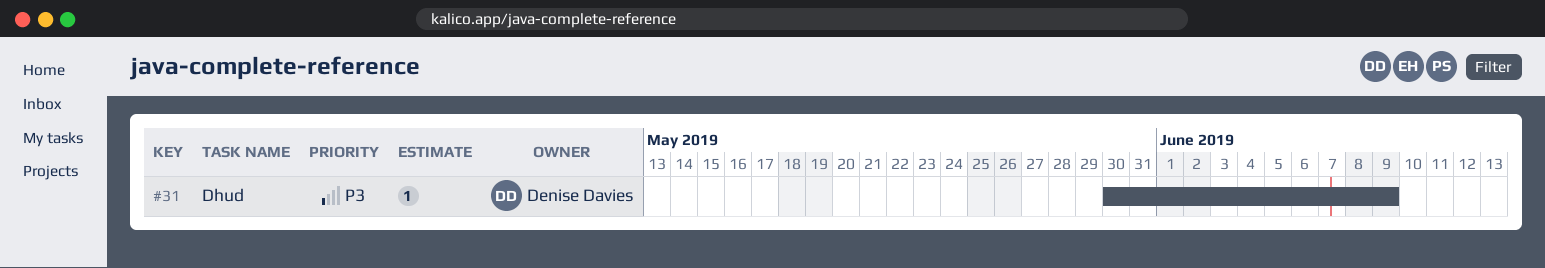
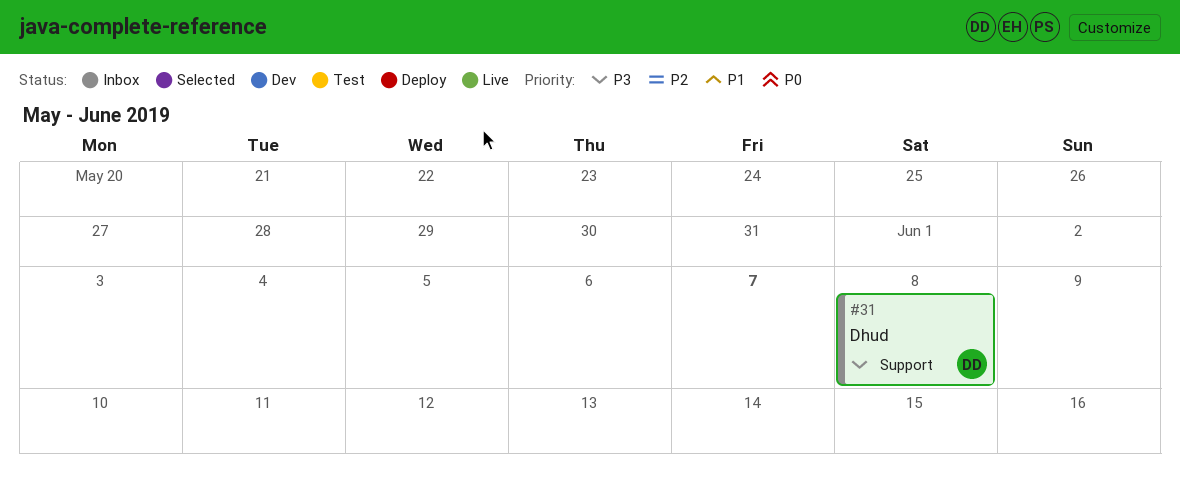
#31, due: Jun 9 -> Jun 8

